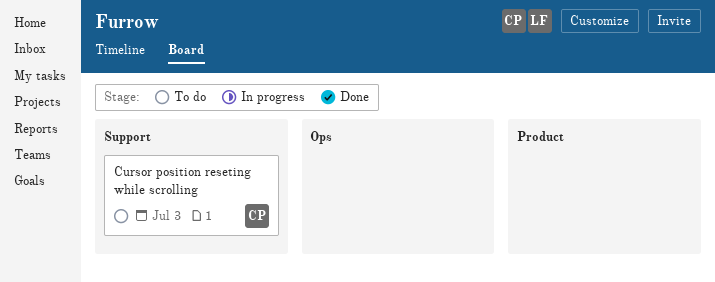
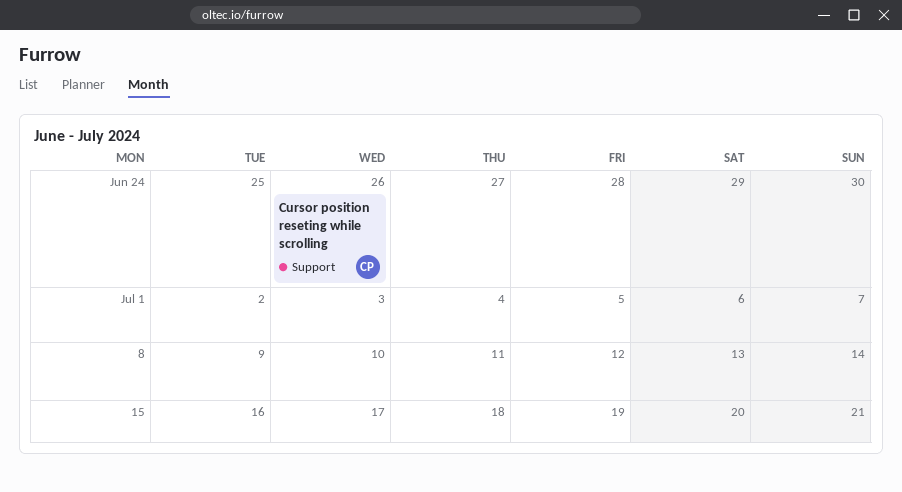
Cursor position reseting while scrolling, due: Jul 3 -> Jun 26

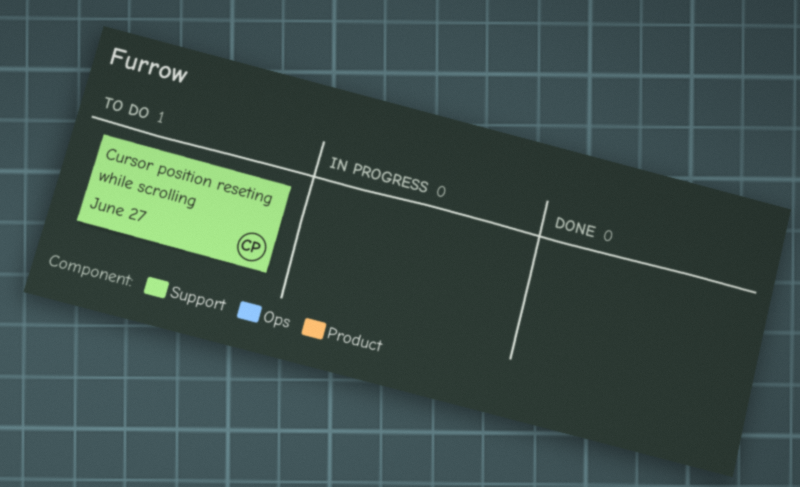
Cursor position reseting while scrolling, due: Jun 26 -> Jun 27

